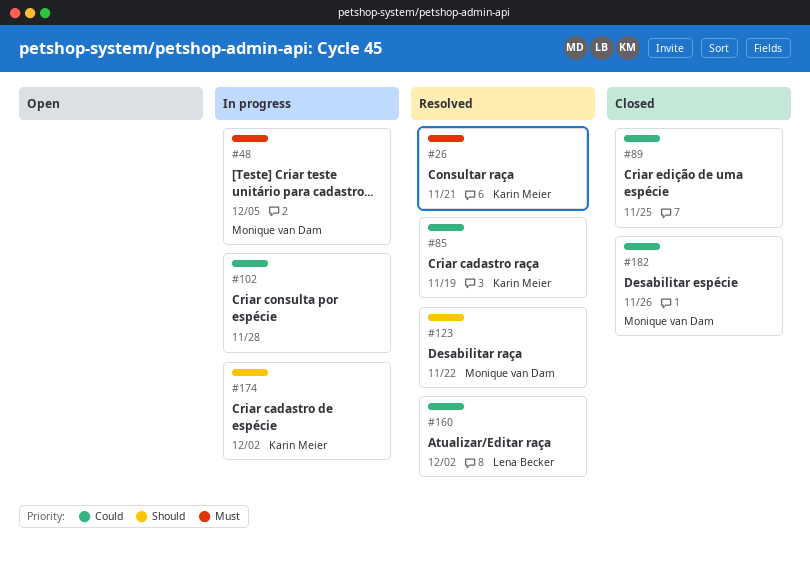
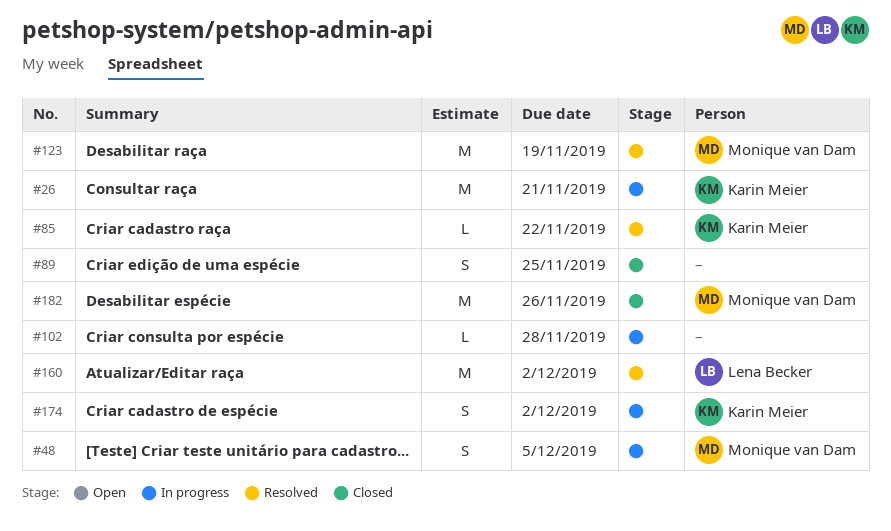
#26, status: Resolved -> In progress
#85, due: Nov 19 -> Nov 22
#123, due: Nov 22 -> Nov 19

